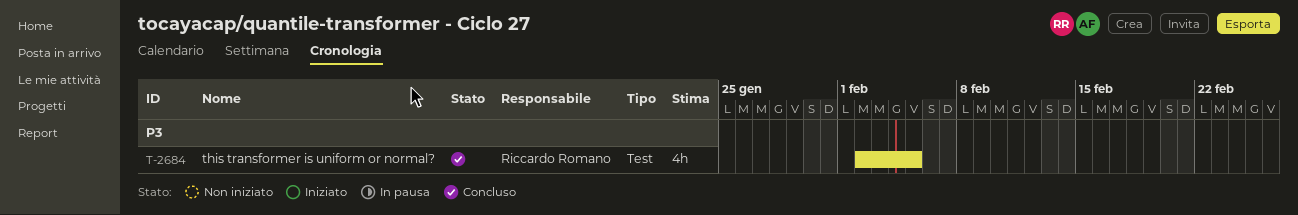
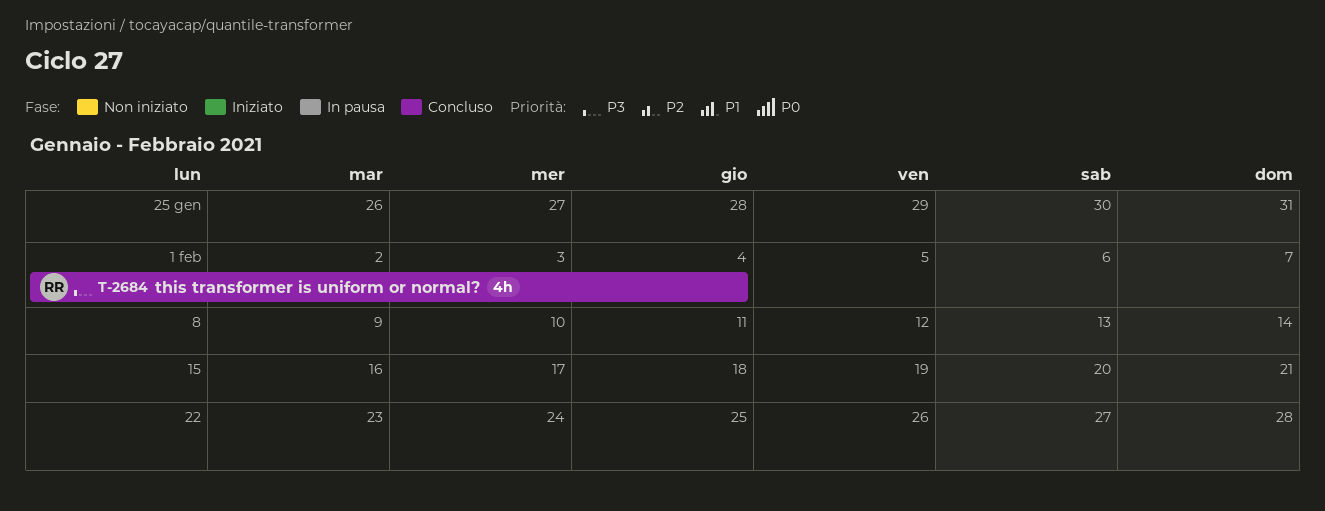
T-2684, start: Feb 2 -> Feb 1
T-2684, due: Feb 5 -> Feb 4

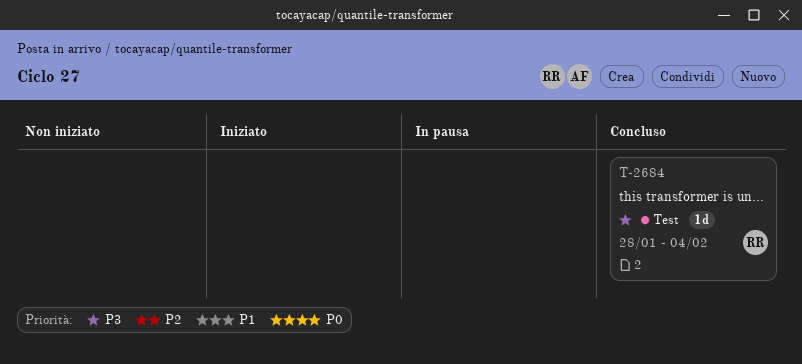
T-2684, estimate: 4h -> 1d
T-2684, start: Feb 1 -> Jan 28

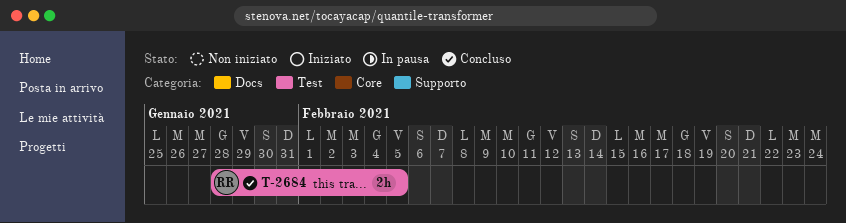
T-2684, estimate: 1d -> 2h
T-2684, due: Feb 4 -> Feb 5

